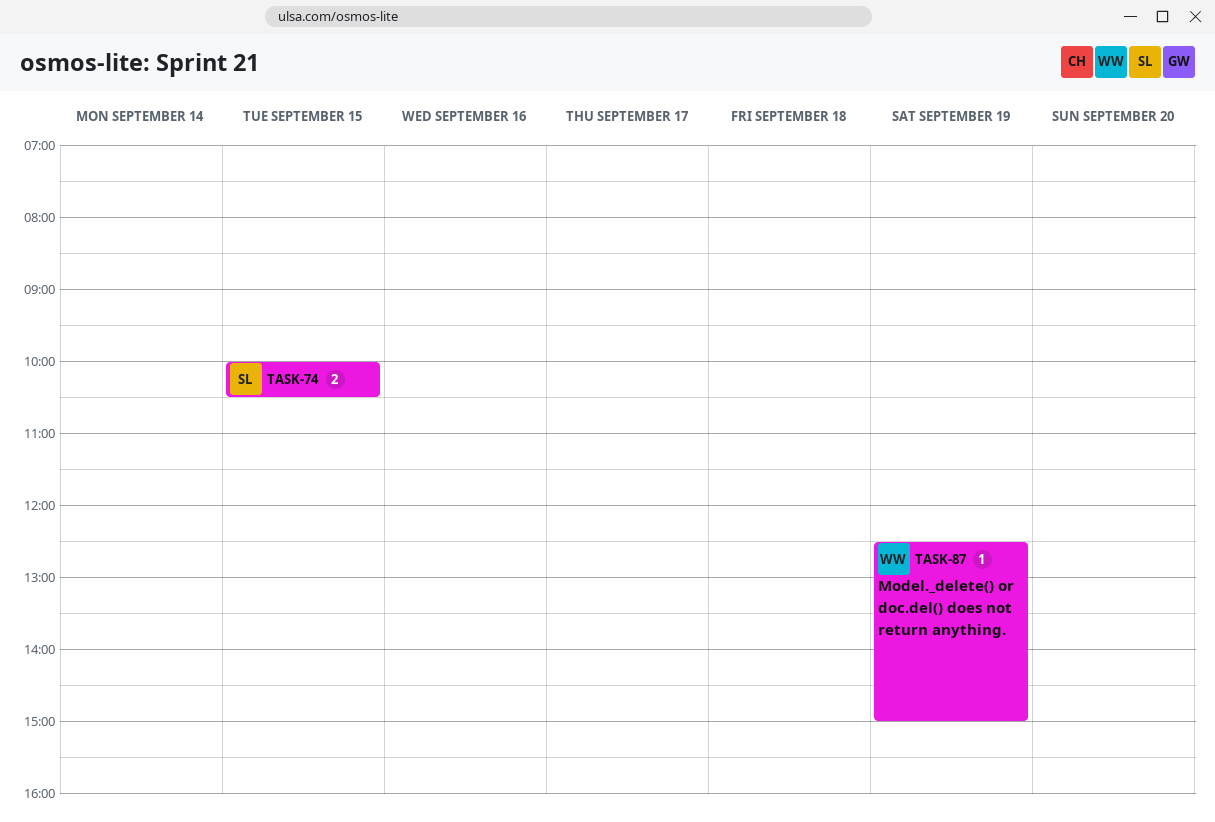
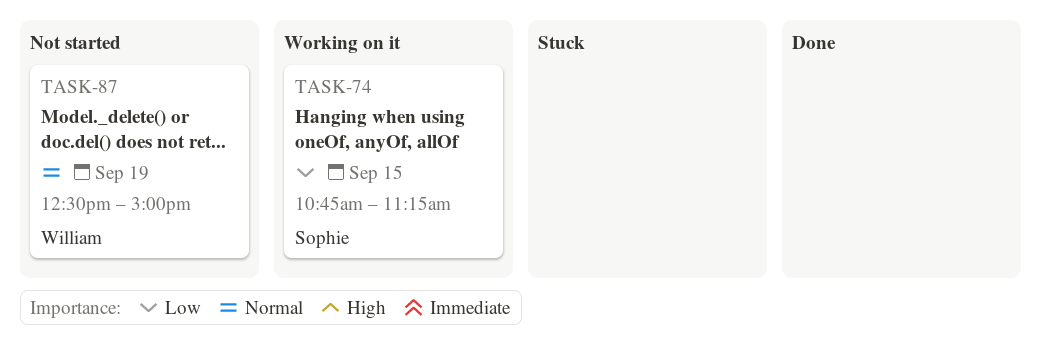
TASK-74, begins: 10:00 -> 10:45
TASK-74, ends: 10:30 -> 11:15

